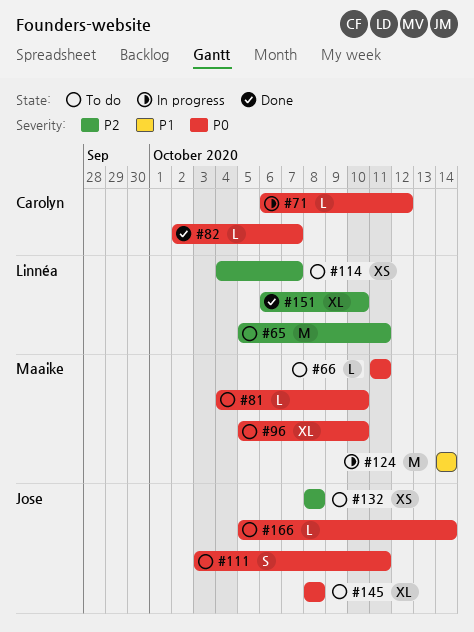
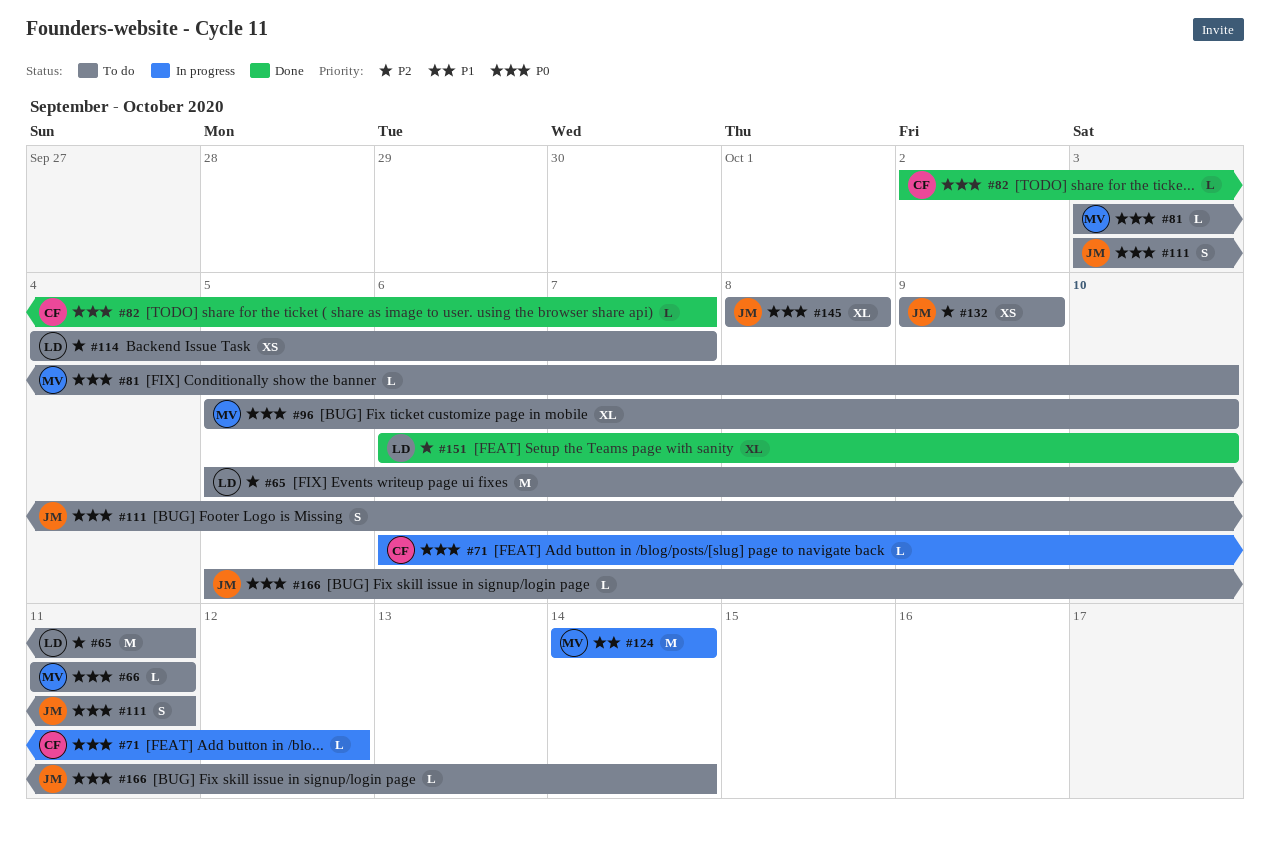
#81, start: Oct 4 -> Oct 3
#132, start: Oct 8 -> Oct 9
#132, due: Oct 8 -> Oct 9

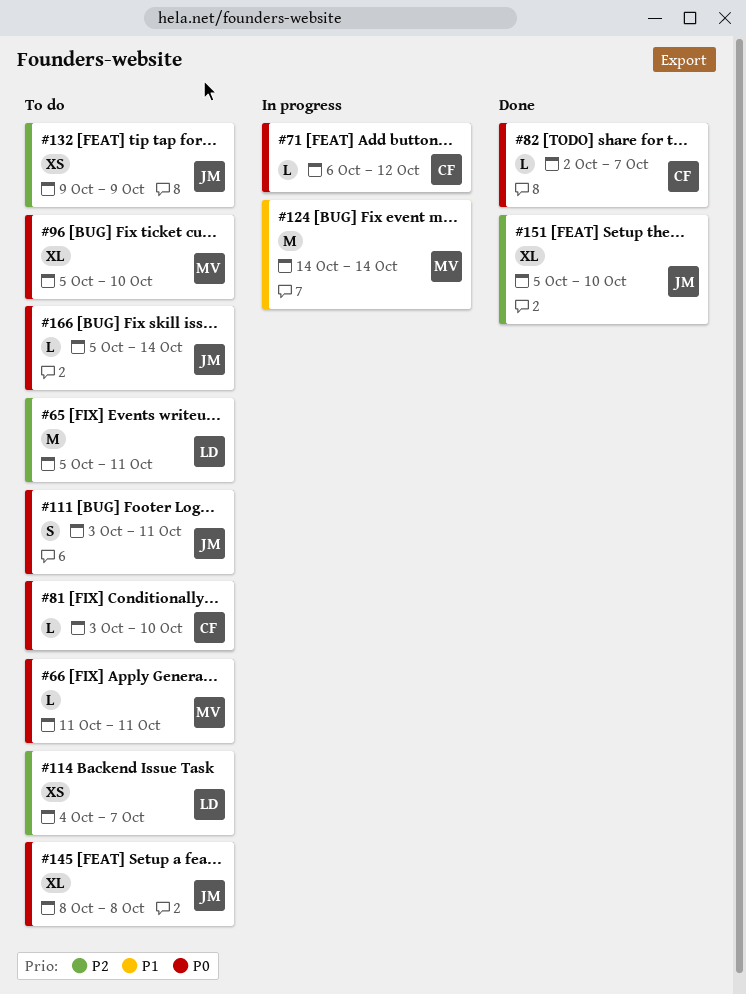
#81, owner: MV -> CF
#151, owner: LD -> JM
#151, start: Oct 6 -> Oct 5

